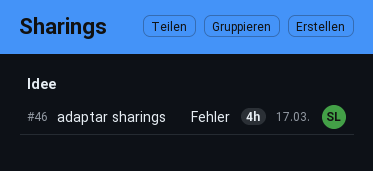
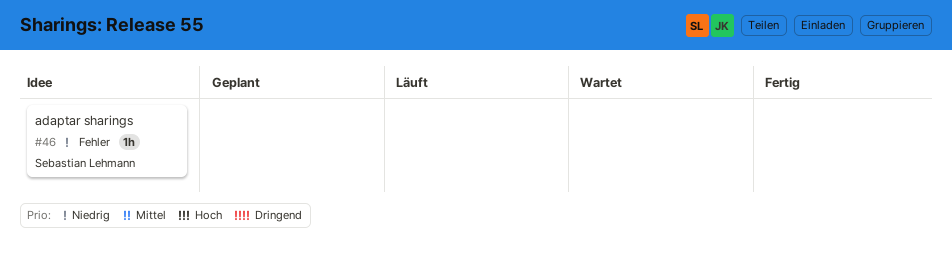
#46, estimate: 4h -> 1h

